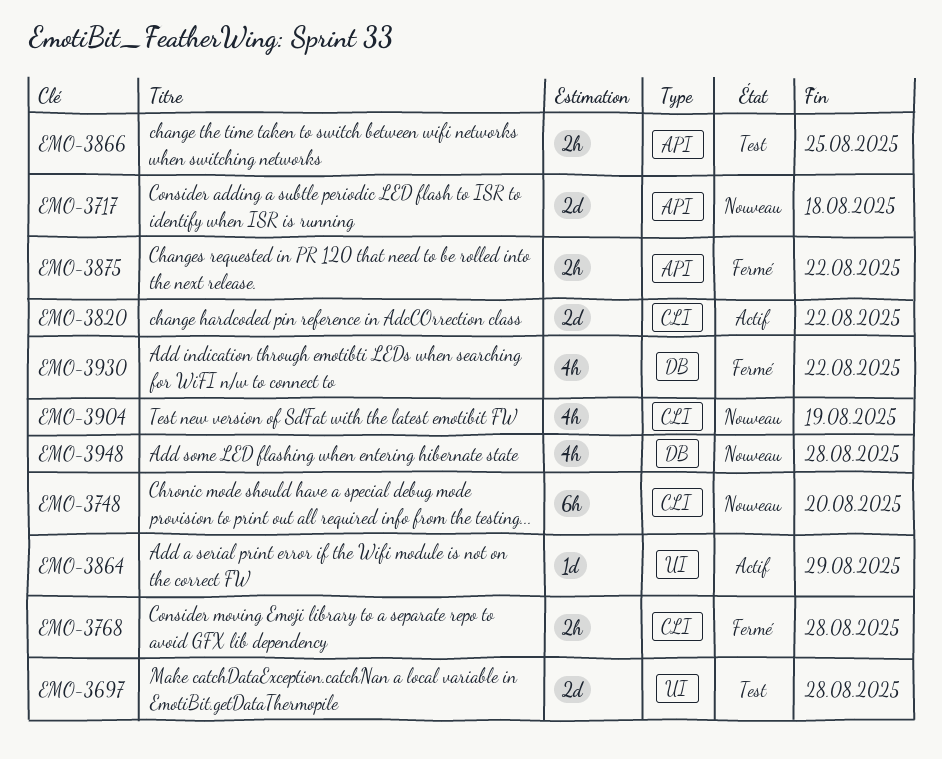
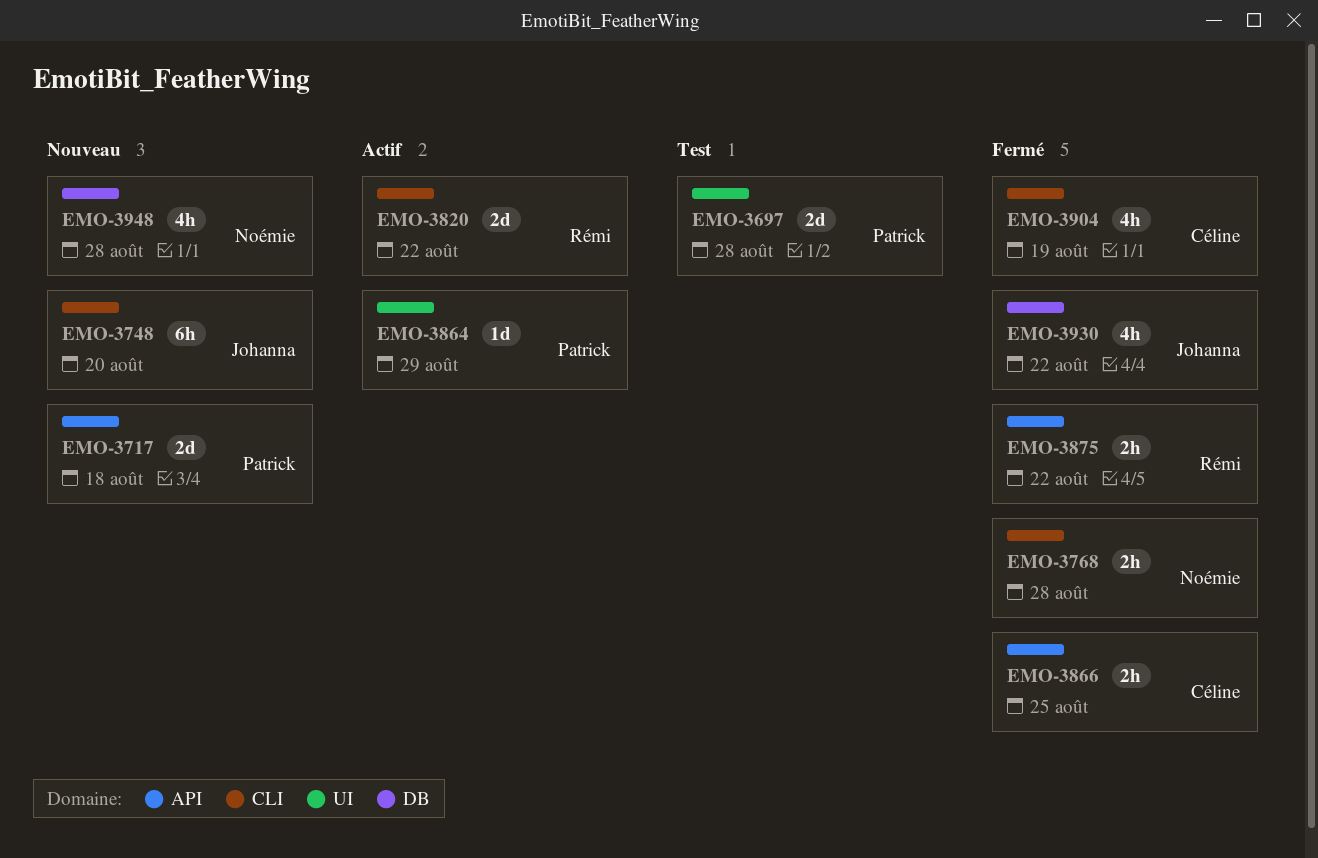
EMO-3866, status: Test -> Fermé
EMO-3904, status: Nouveau -> Fermé

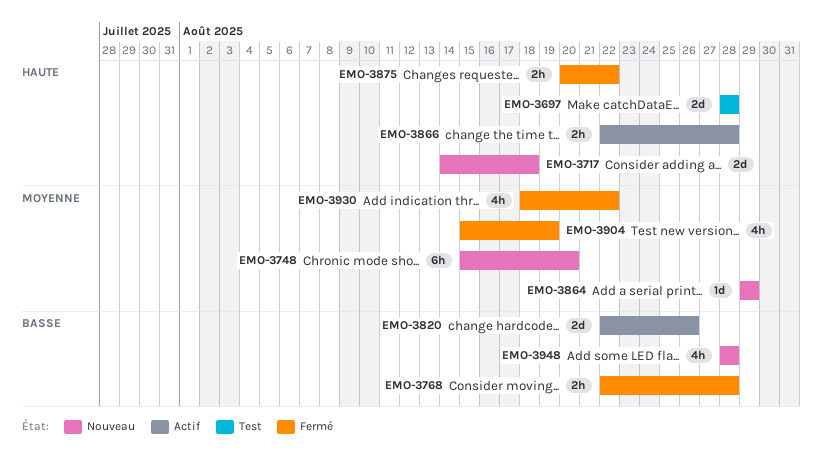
EMO-3820, due: Aug 22 -> Aug 26
EMO-3864, status: Actif -> Nouveau
EMO-3866, status: Fermé -> Actif
EMO-3866, due: Aug 25 -> Aug 28

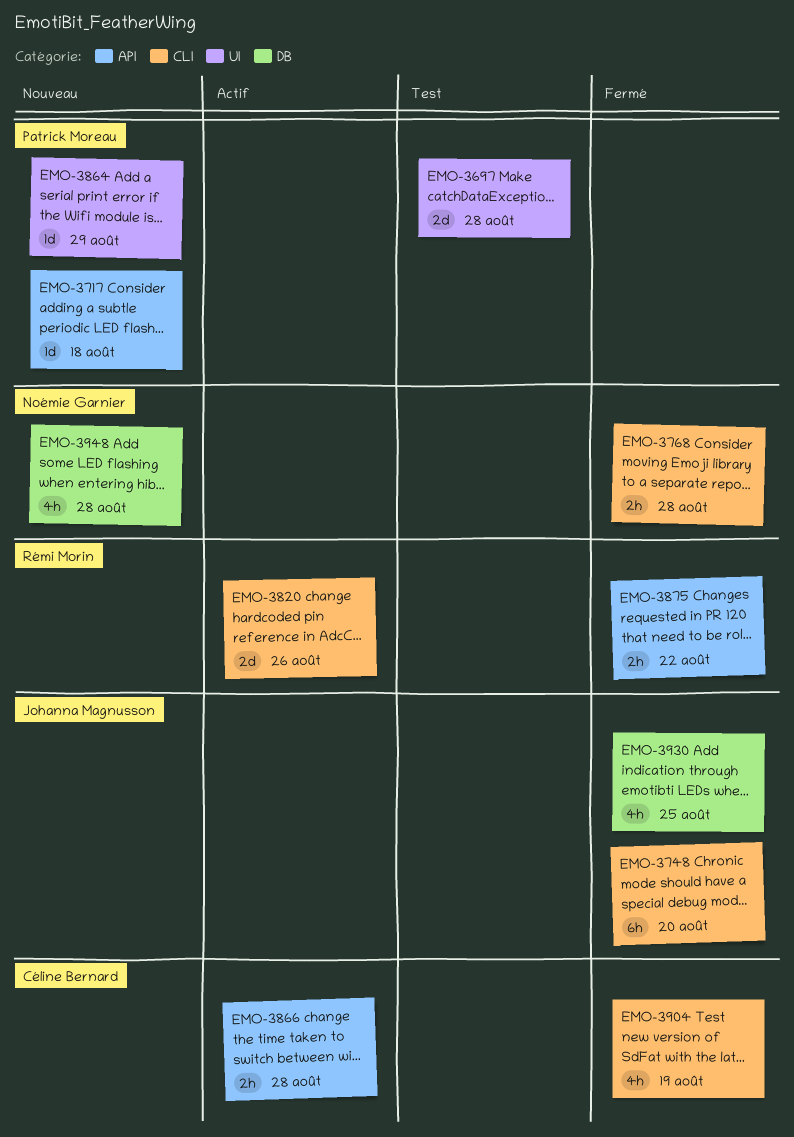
EMO-3717, estimate: 2d -> 1d
EMO-3748, status: Nouveau -> Fermé
EMO-3930, due: Aug 22 -> Aug 25

